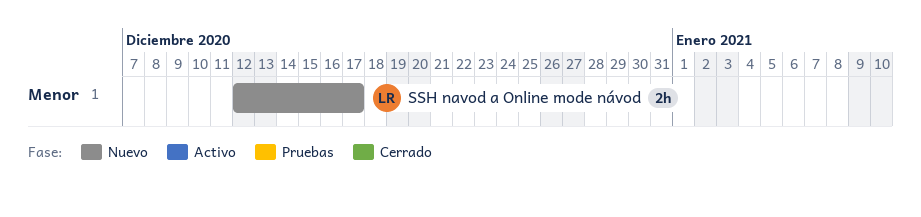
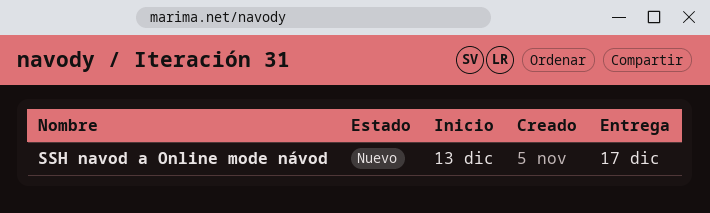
SSH navod a Online mode návod, start: Dec 12 -> Dec 13

